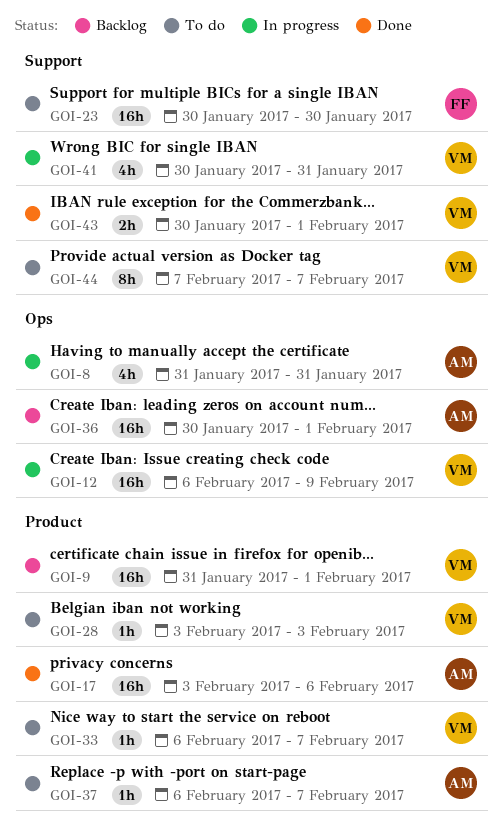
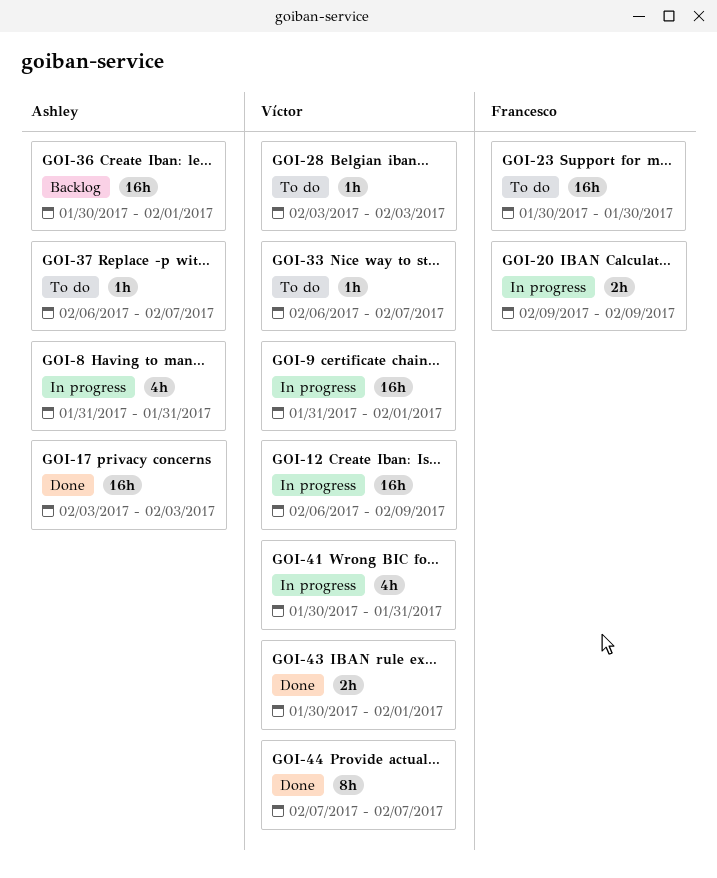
GOI-9, status: Backlog -> In progress
GOI-17, due: Feb 6 -> Feb 3
GOI-20: none -> present
GOI-44, status: To do -> Done

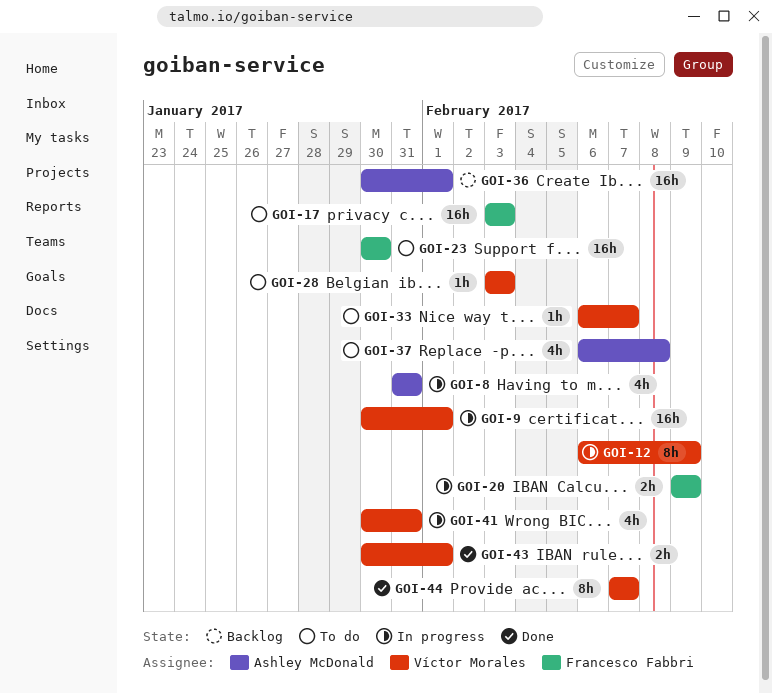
GOI-9, start: Jan 31 -> Jan 30
GOI-12, estimate: 16h -> 8h
GOI-17, status: Done -> To do
GOI-17, owner: Ashley McDonald -> Francesco Fabbri
GOI-37, estimate: 1h -> 4h
GOI-37, due: Feb 7 -> Feb 8

